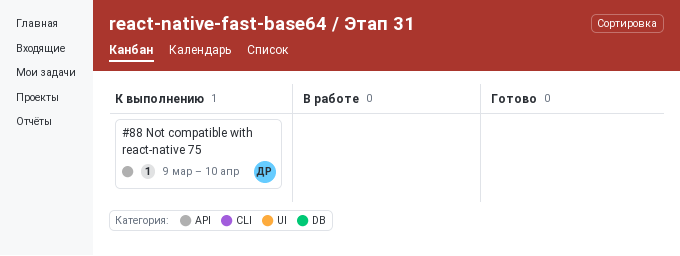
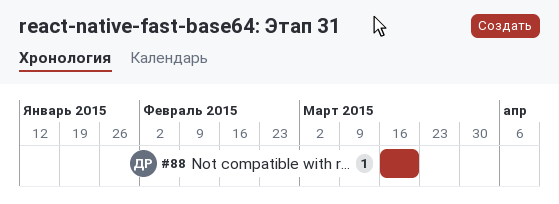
#88, start: Mar 9 -> Mar 16
#88, due: Apr 10 -> Mar 20

